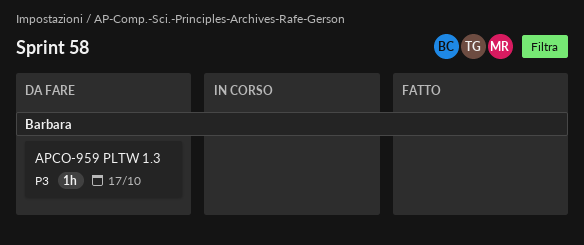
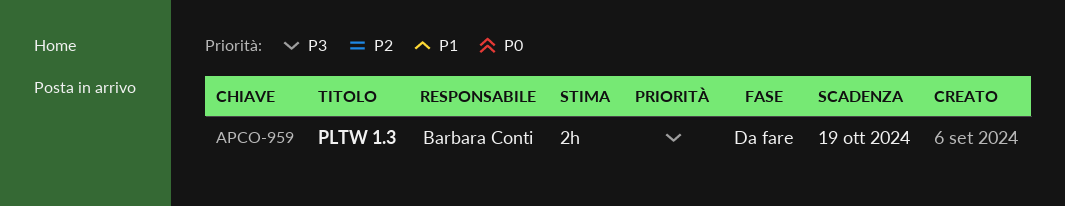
APCO-959, estimate: 1h -> 2h
APCO-959, due: Oct 17 -> Oct 19

